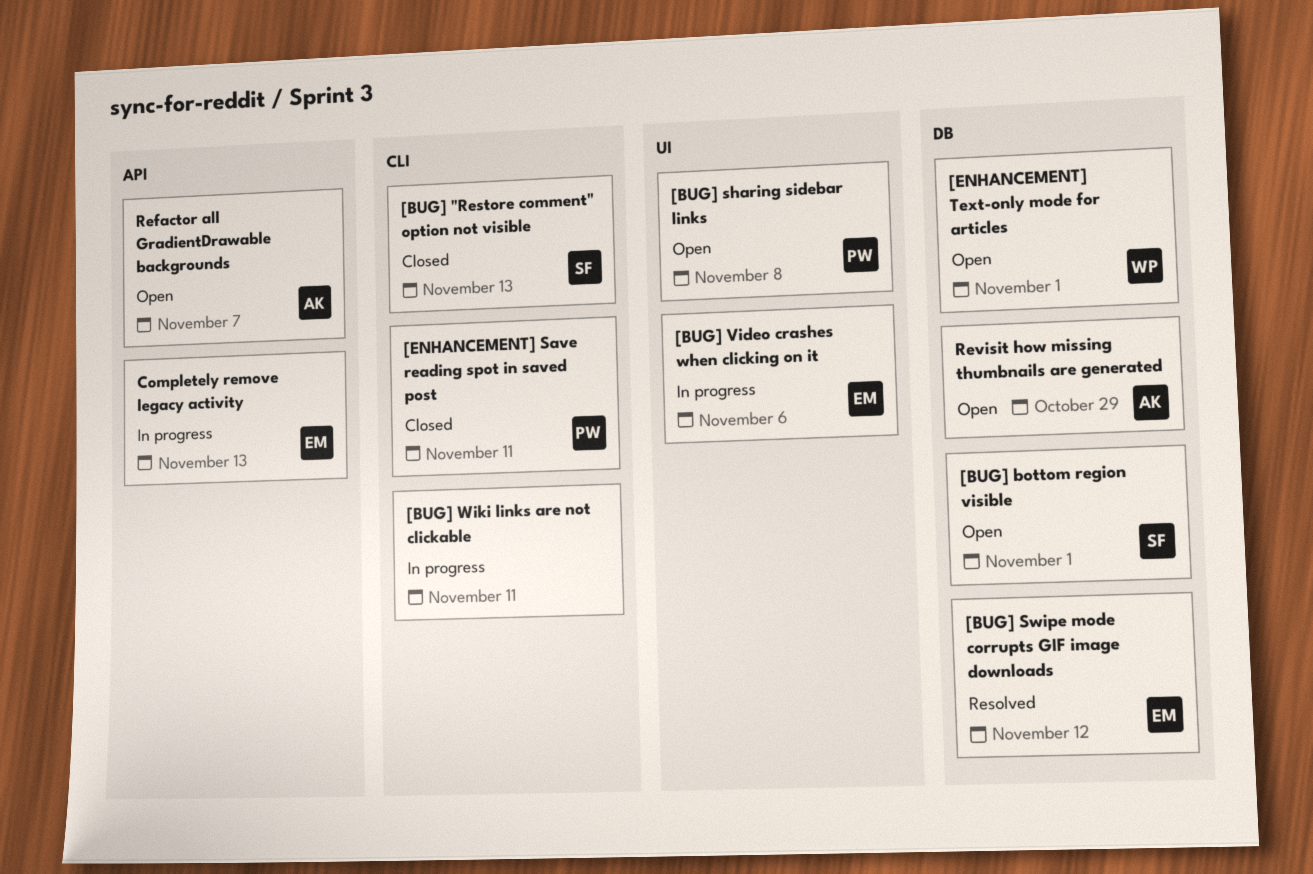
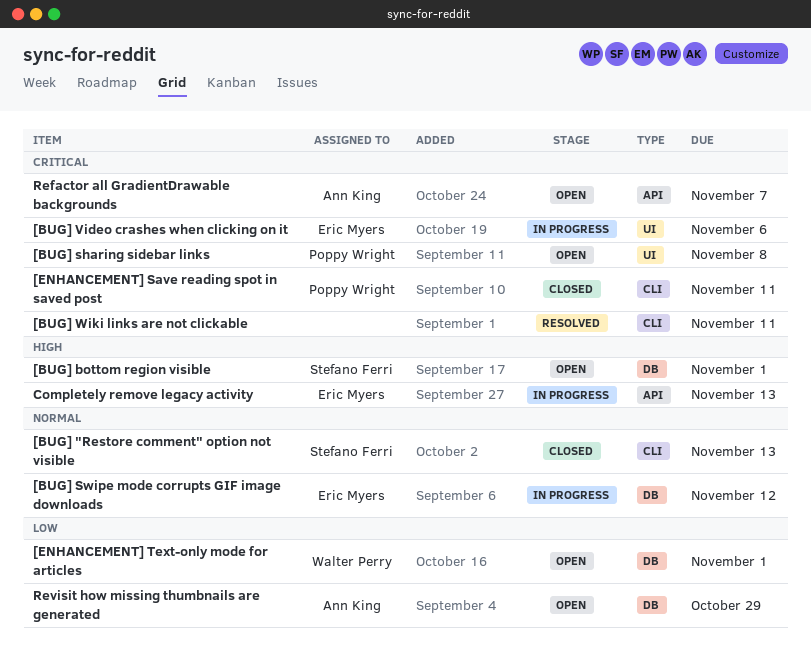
[BUG] Swipe mode corrupts GIF image downloads, status: Resolved -> In progress
[BUG] Wiki links are not clickable, status: In progress -> Resolved

